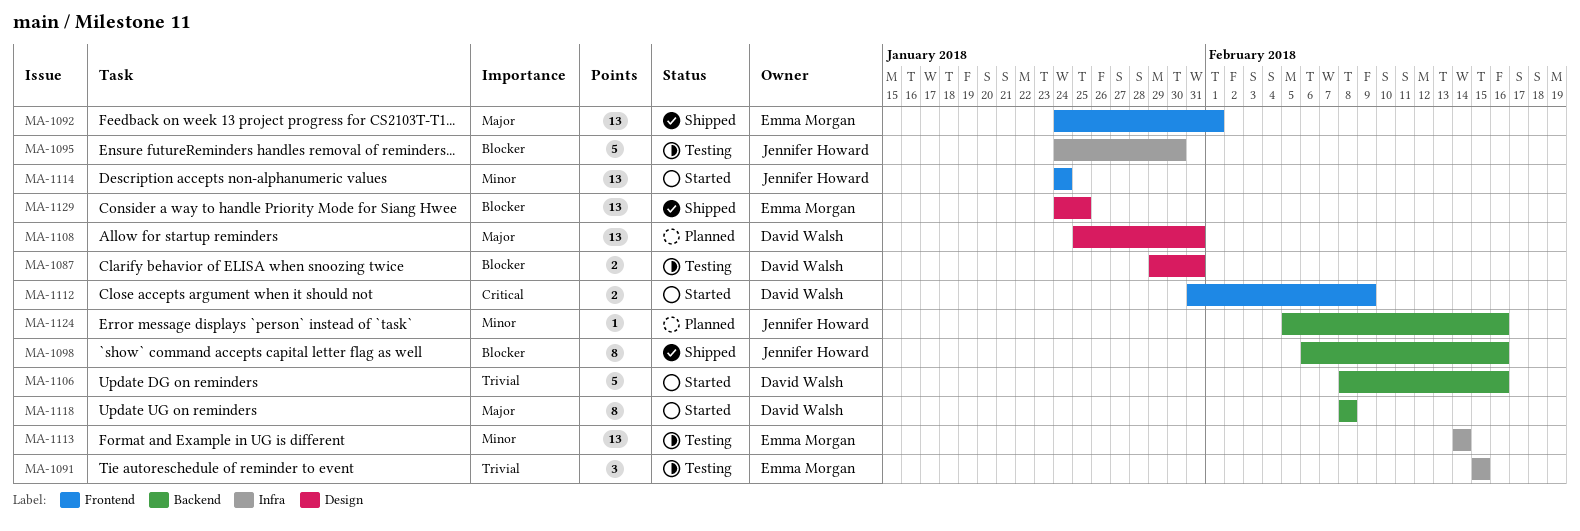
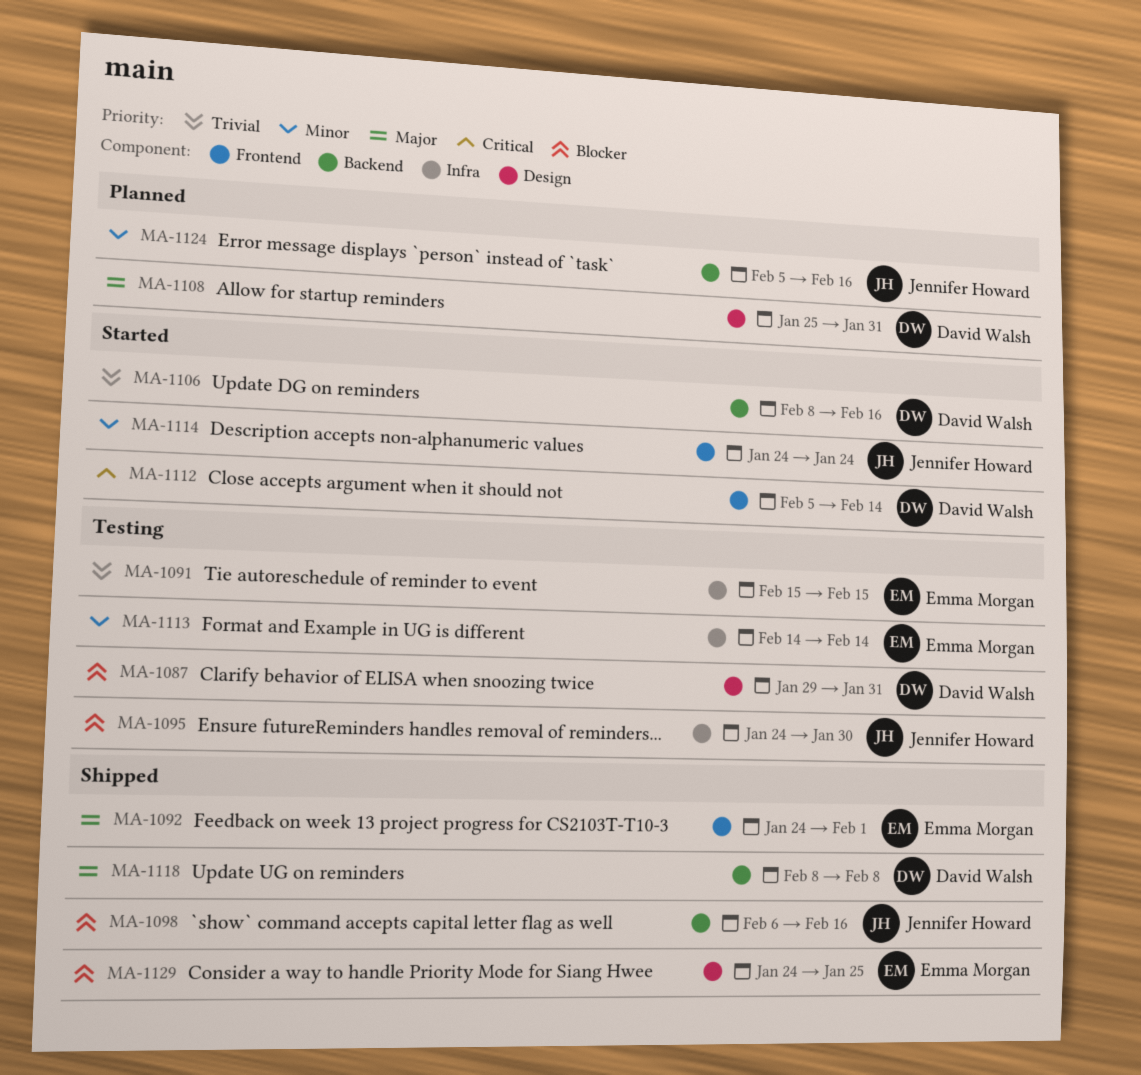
MA-1112, start: Jan 31 -> Feb 5
MA-1112, due: Feb 9 -> Feb 14
MA-1118, status: Started -> Shipped

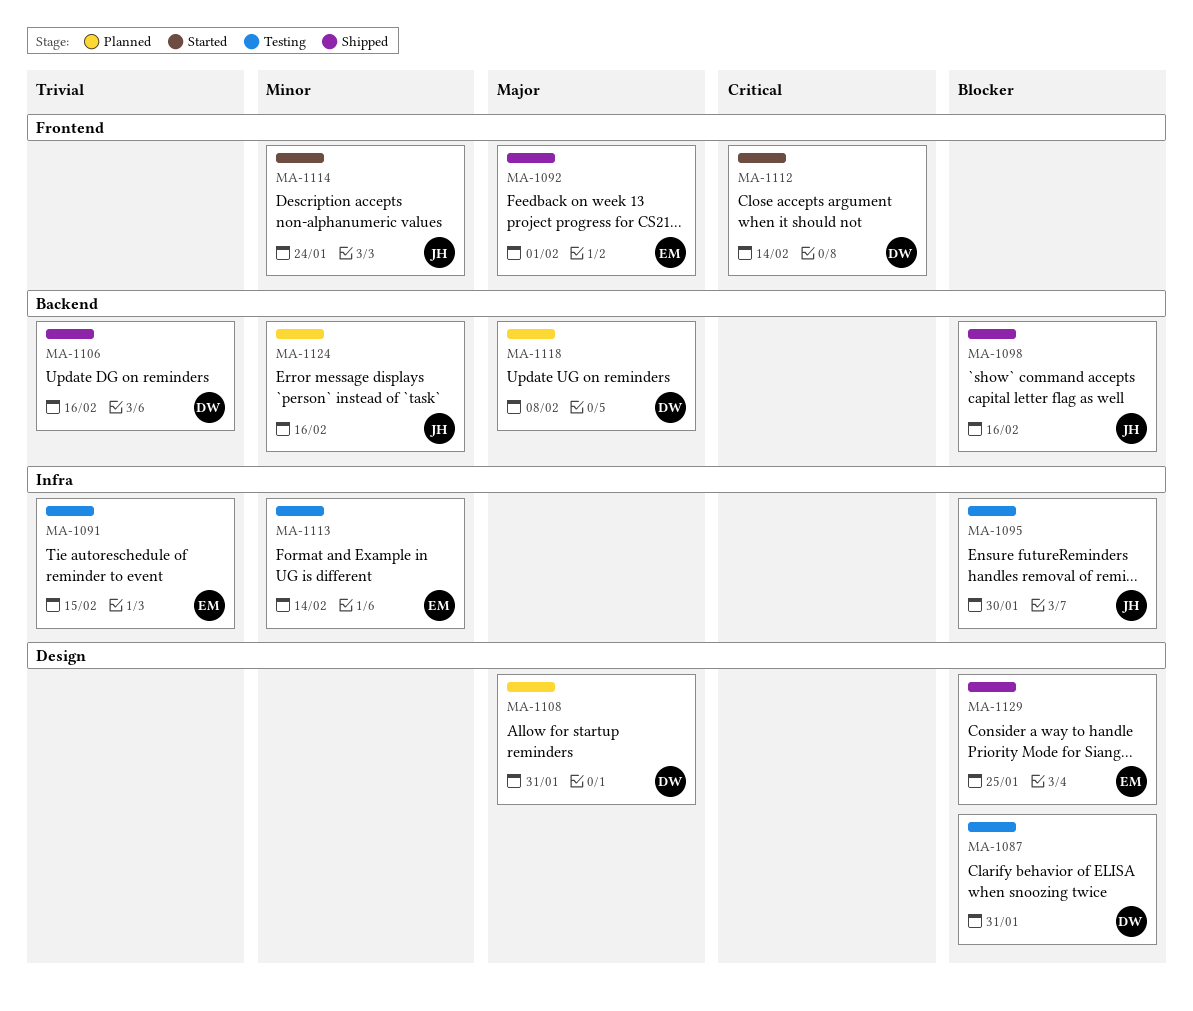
MA-1106, status: Started -> Shipped
MA-1118, status: Shipped -> Planned

